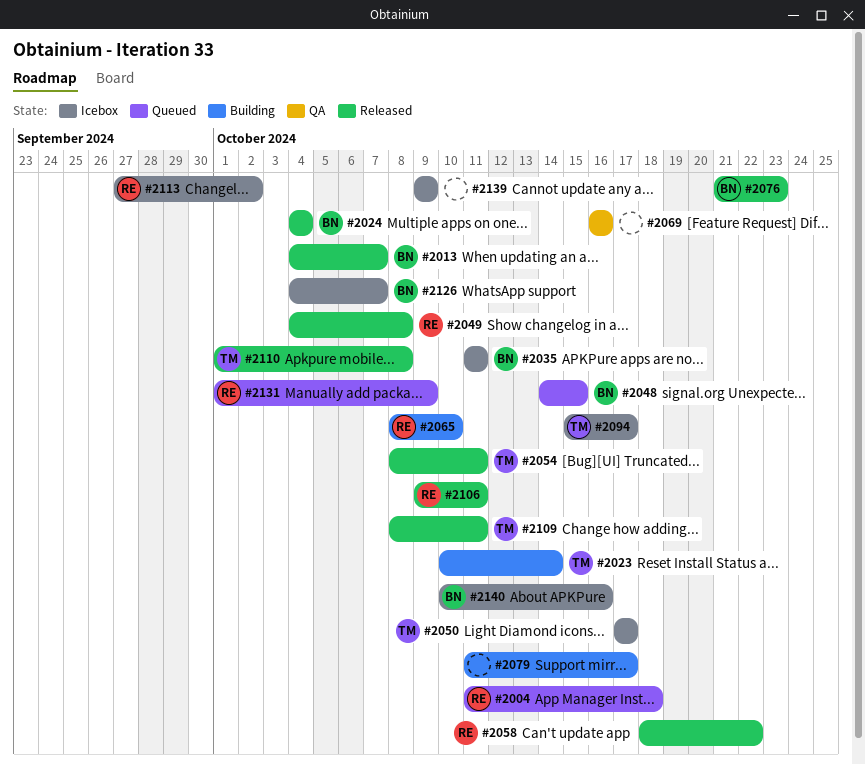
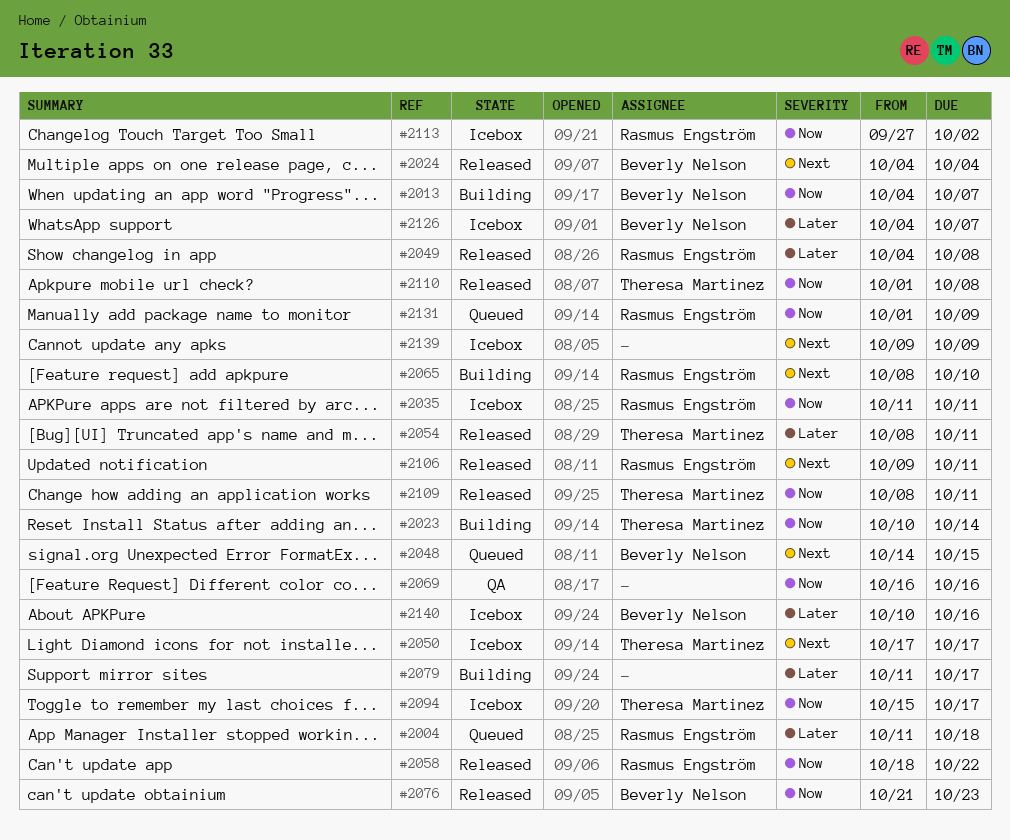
#2013, status: Released -> Building
#2035, owner: Beverly Nelson -> Rasmus Engström

